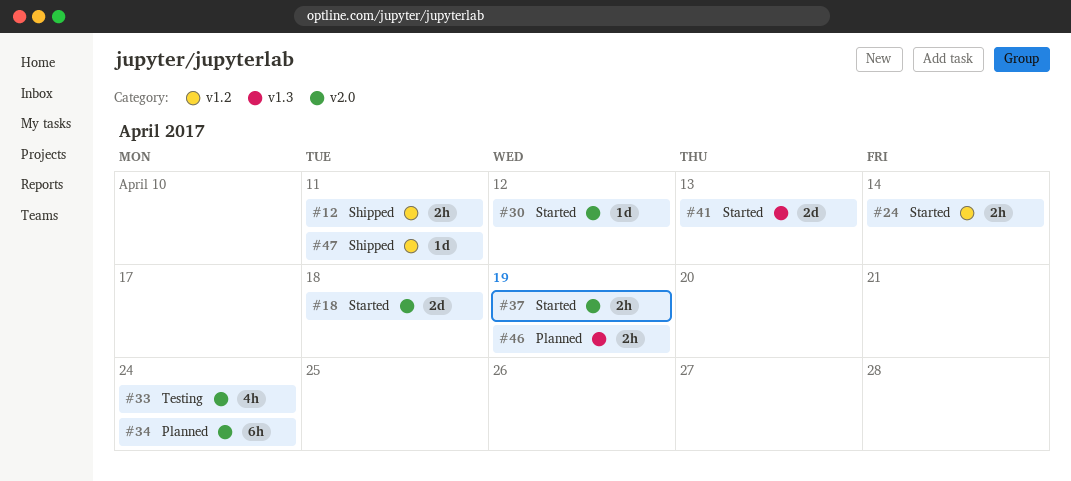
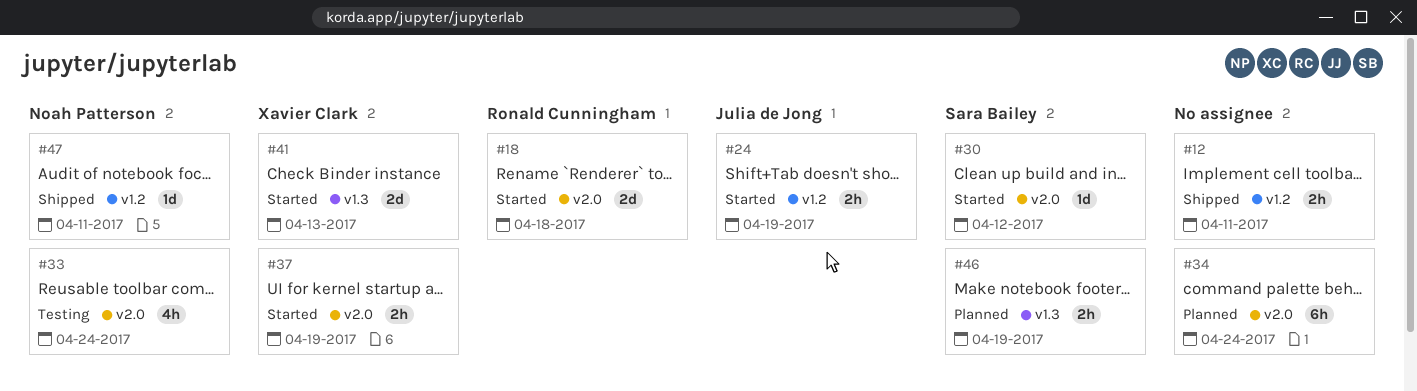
#24, due: Apr 14 -> Apr 19

